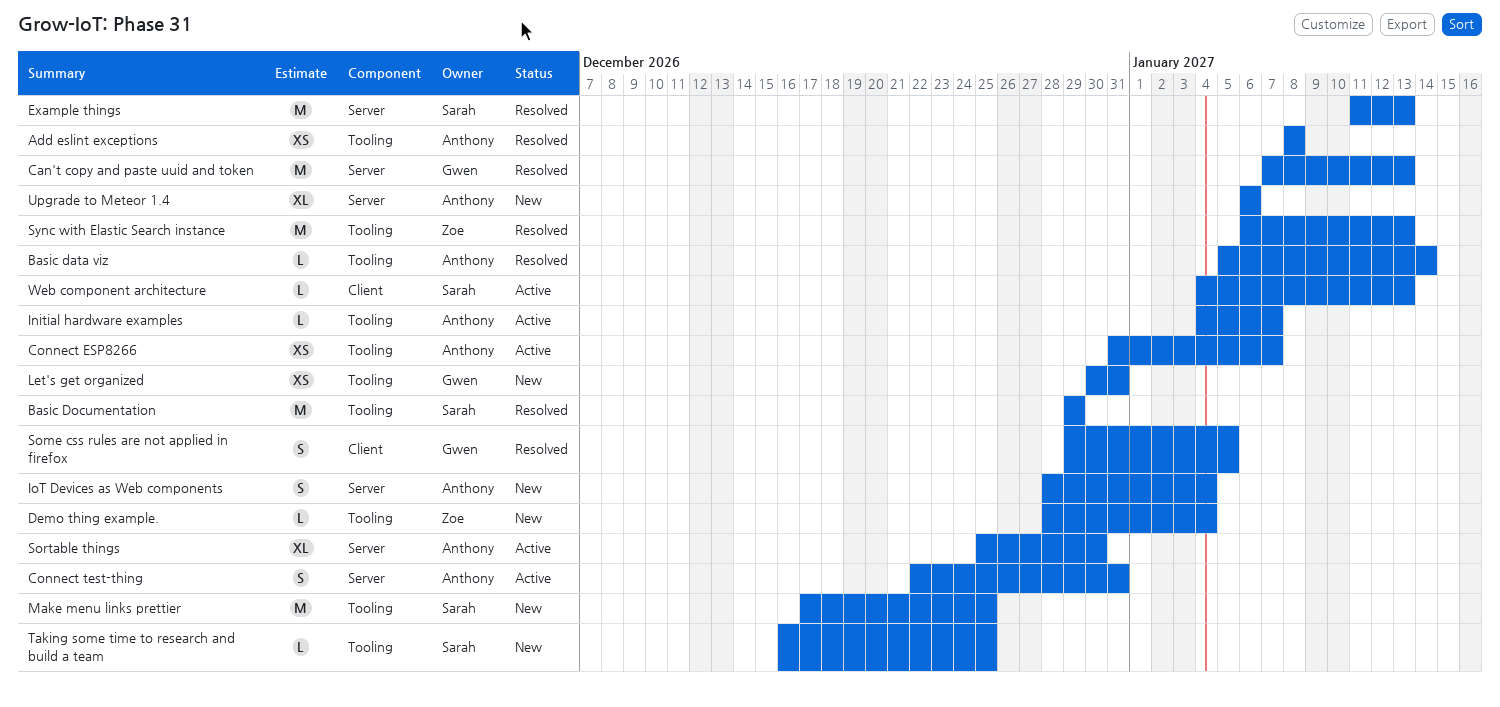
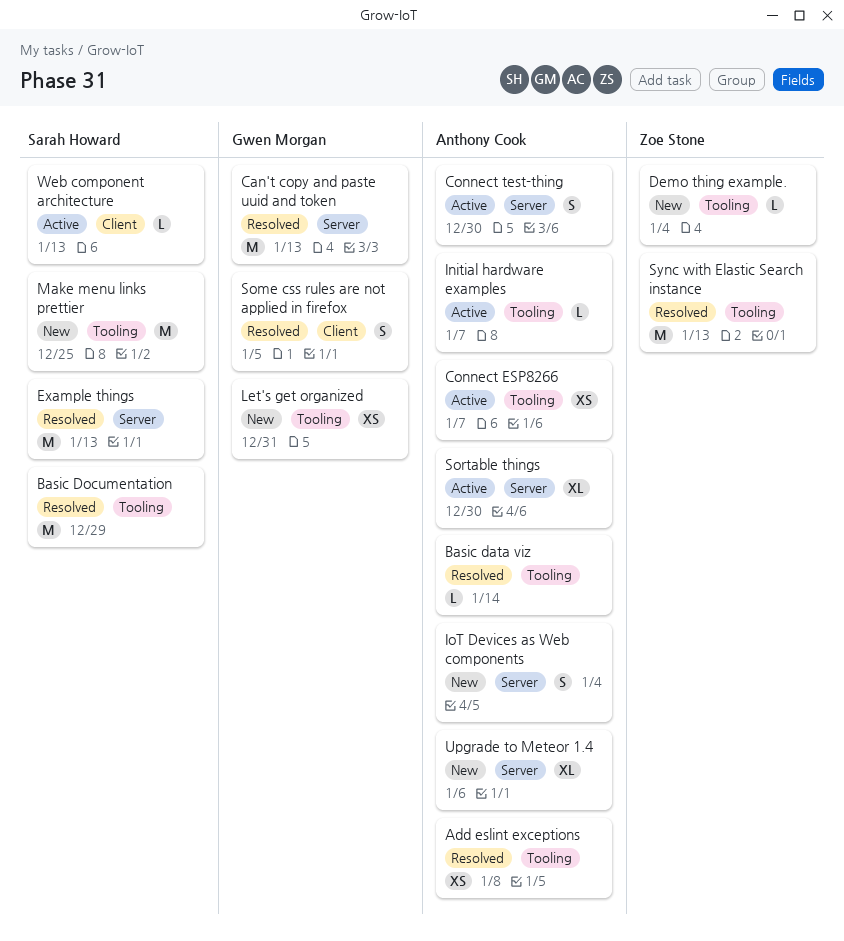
Connect test-thing, due: Dec 31 -> Dec 30
Taking some time to research and build a team: present -> none

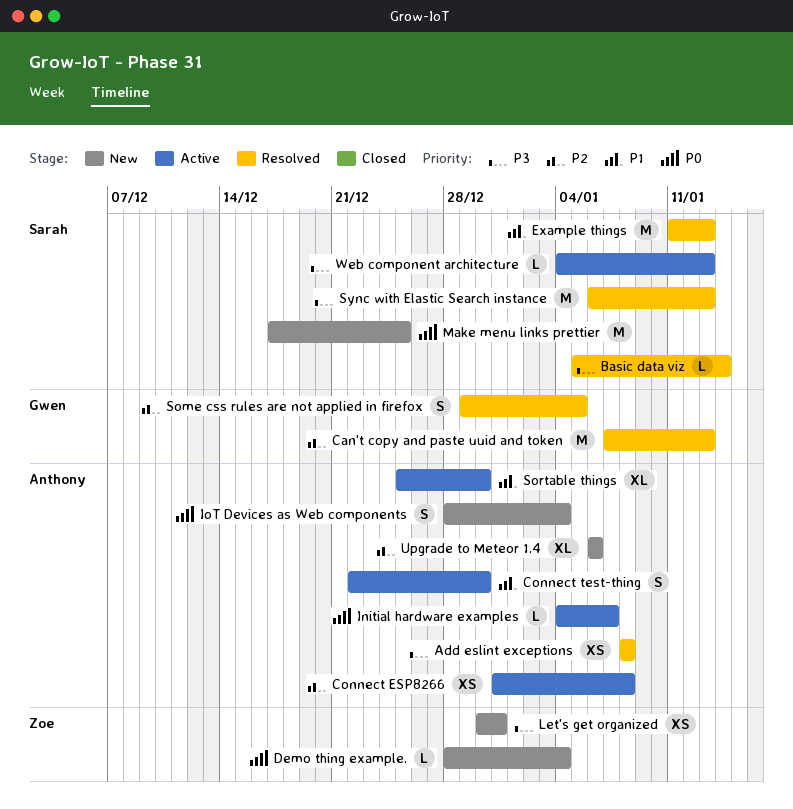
Basic data viz, owner: Anthony Cook -> Sarah Howard
Basic Documentation: present -> none
Connect ESP8266, due: Jan 7 -> Jan 8
Let's get organized, owner: Gwen Morgan -> Zoe Stone
Sync with Elastic Search instance, owner: Zoe Stone -> Sarah Howard

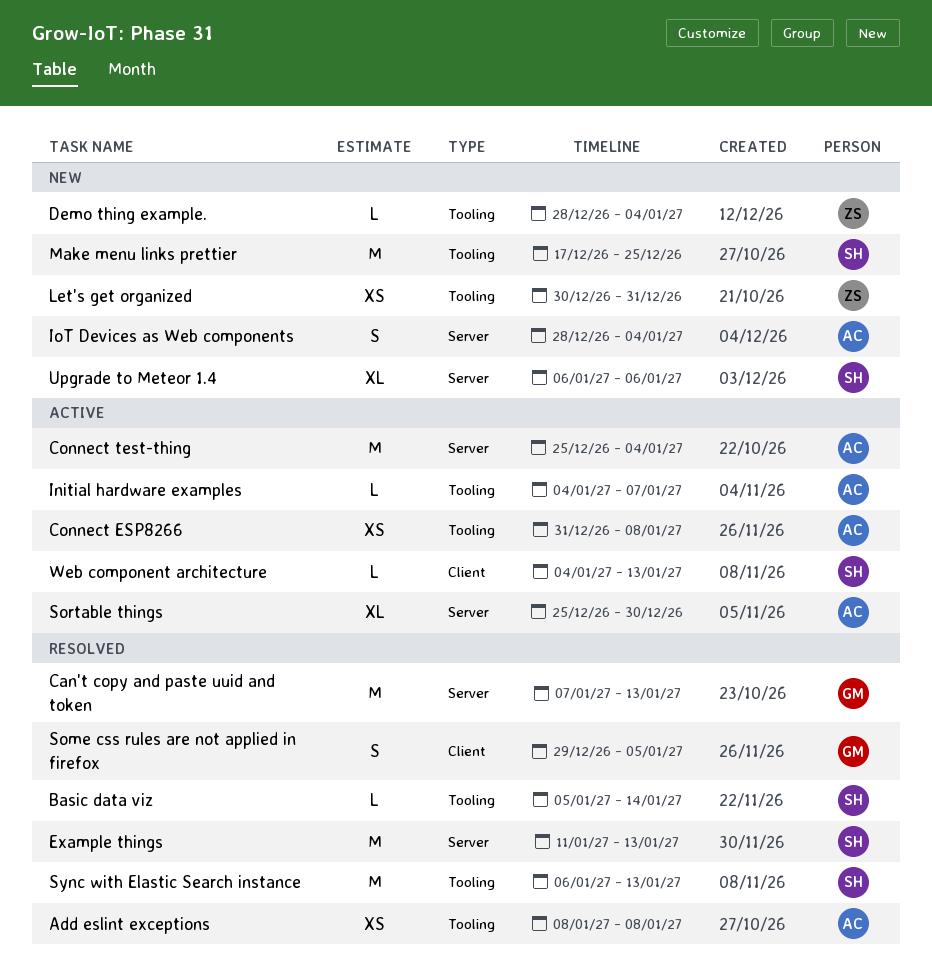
Connect test-thing, estimate: S -> M
Connect test-thing, start: Dec 22 -> Dec 25
Connect test-thing, due: Dec 30 -> Jan 4
Upgrade to Meteor 1.4, owner: Anthony -> Sarah

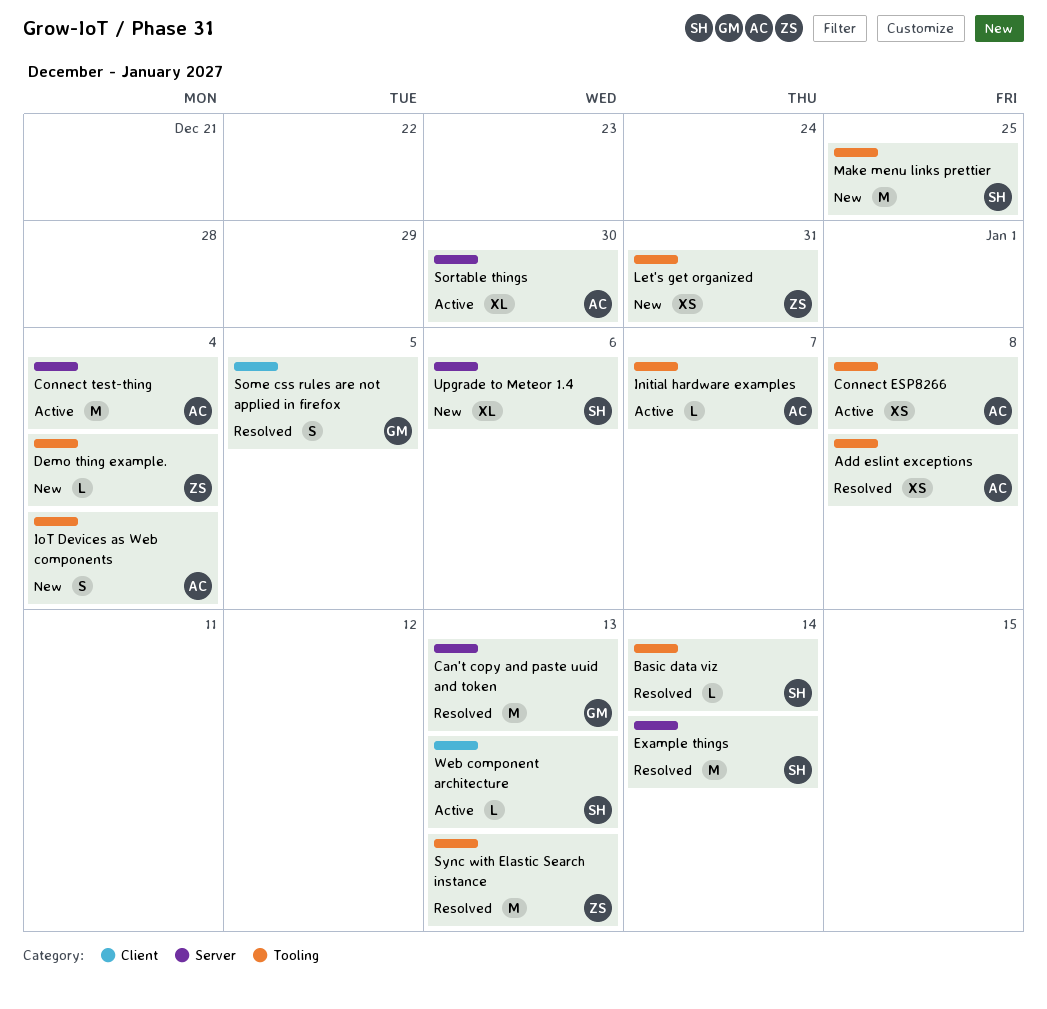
Example things, due: Jan 13 -> Jan 14
IoT Devices as Web components, label: Server -> Tooling
Sync with Elastic Search instance, owner: SH -> ZS

